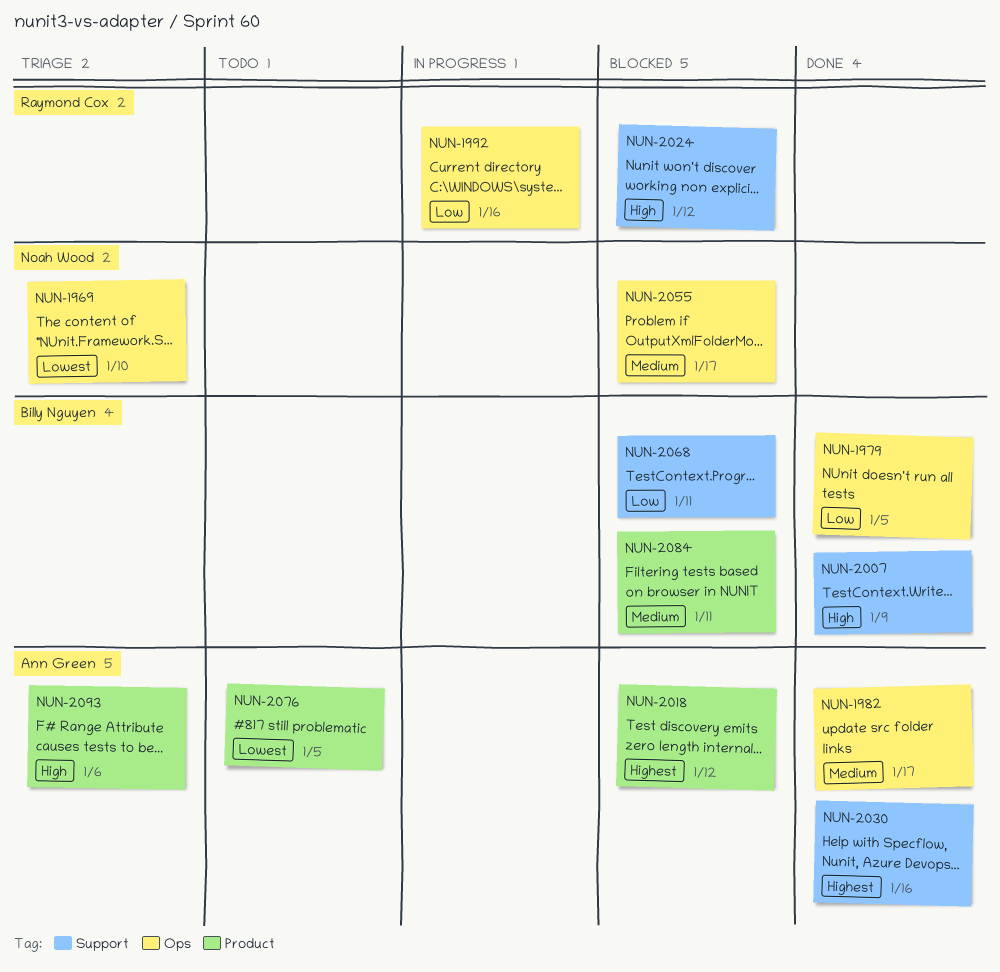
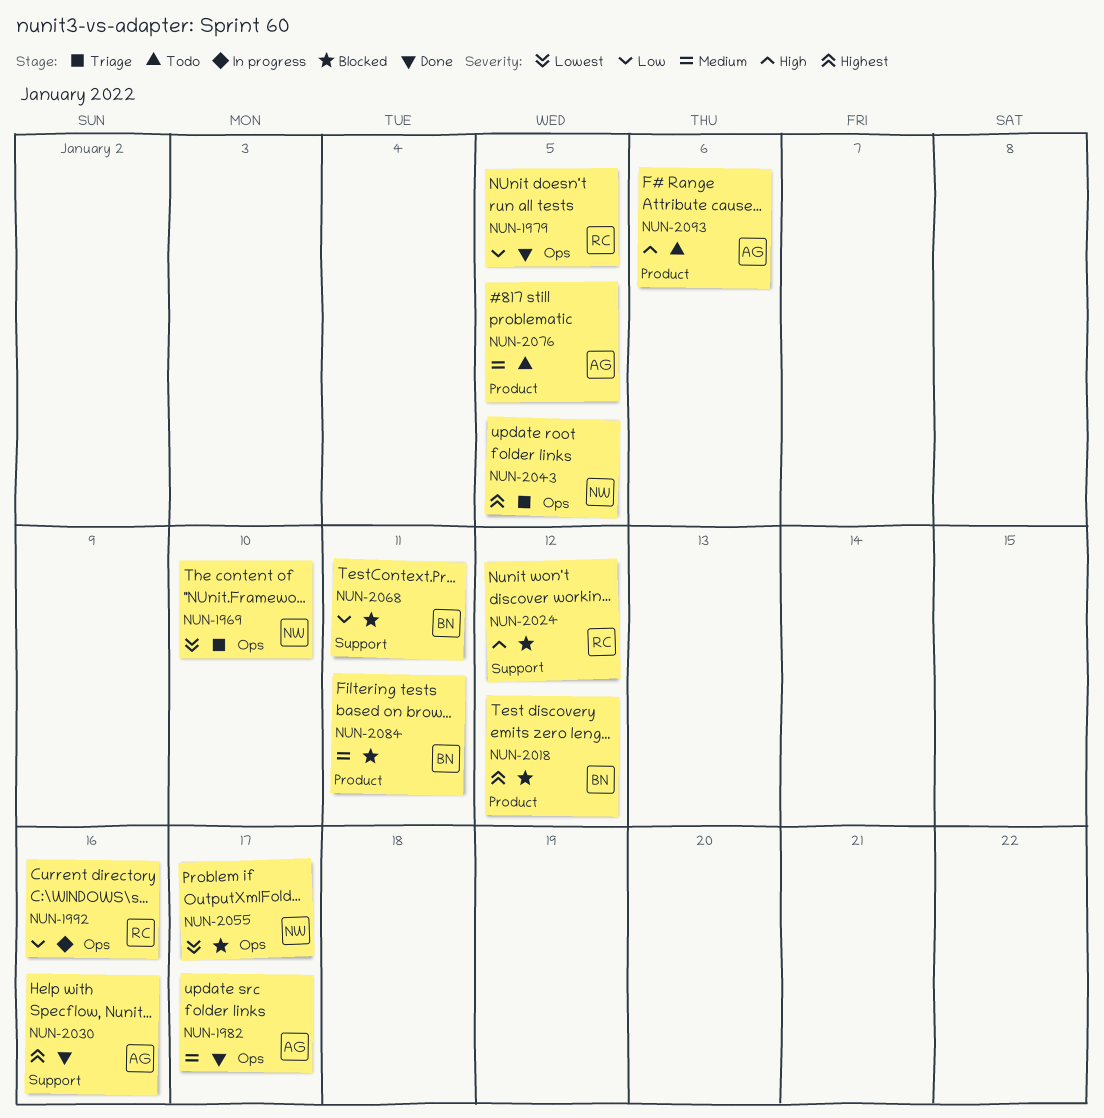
NUN-1979, owner: Billy Nguyen -> Raymond Cox
NUN-2007: present -> none
NUN-2018, owner: Ann Green -> Billy Nguyen
NUN-2043: none -> present
NUN-2055, priority: Medium -> Lowest
NUN-2076, priority: Lowest -> Medium
NUN-2093, status: Triage -> Todo

